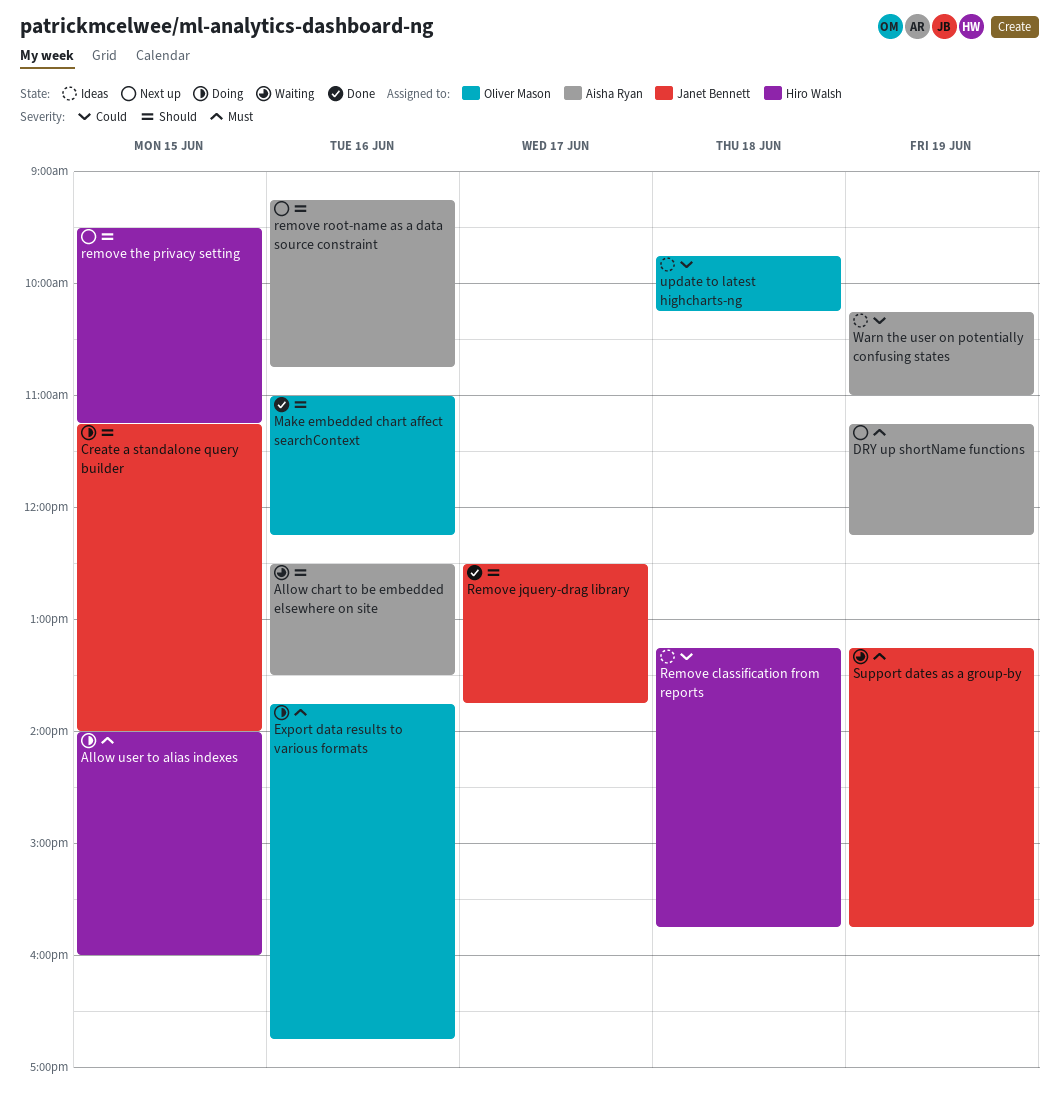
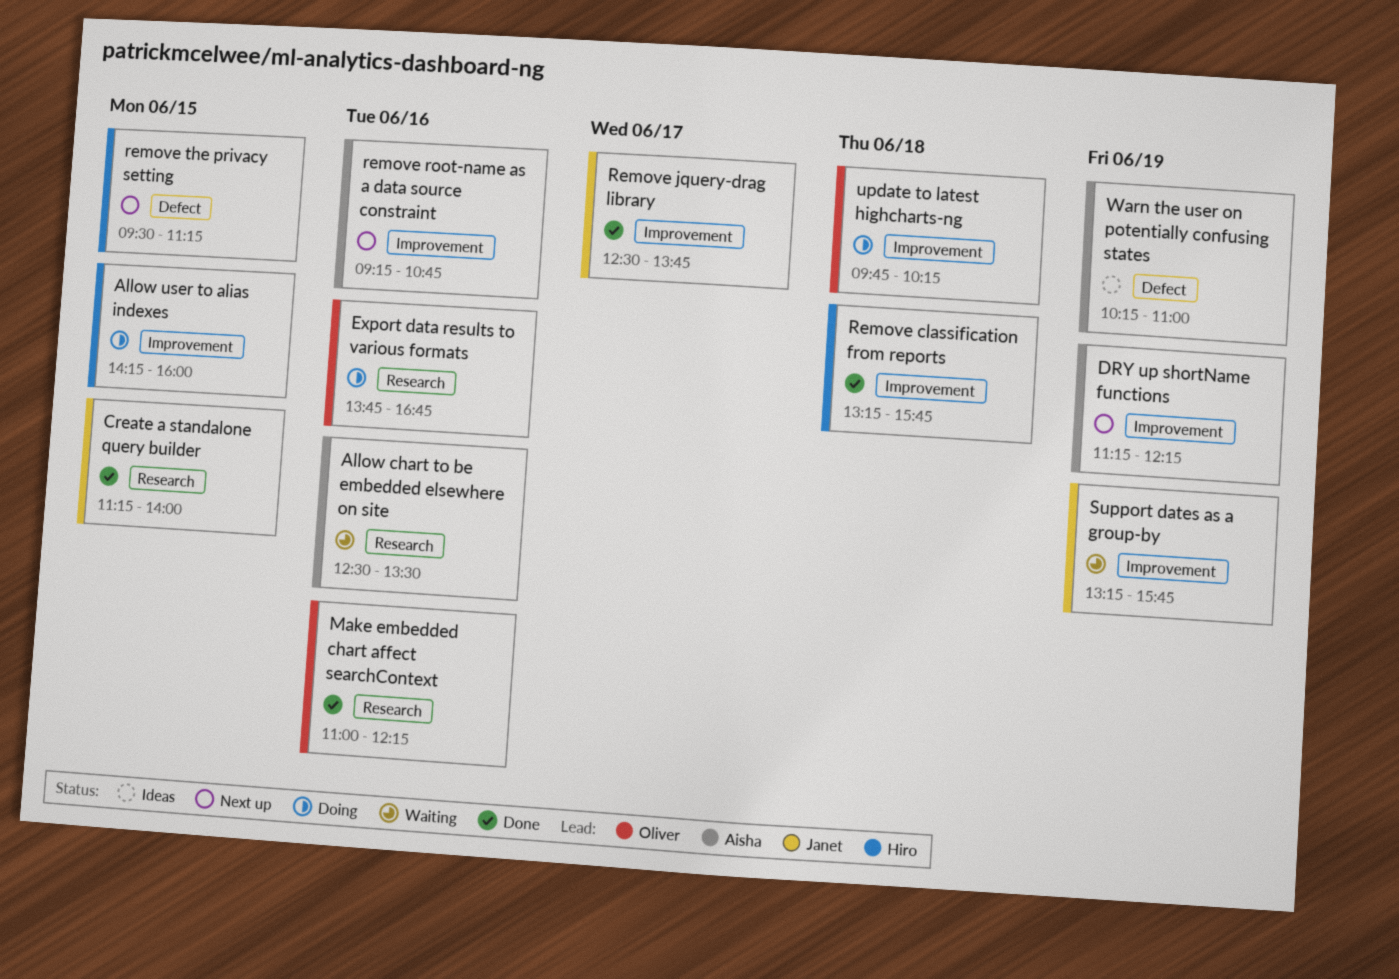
Allow user to alias indexes, begins: 14:00 -> 14:15
Create a standalone query builder, status: Doing -> Done
Remove classification from reports, status: Ideas -> Done
update to latest highcharts-ng, status: Ideas -> Doing

